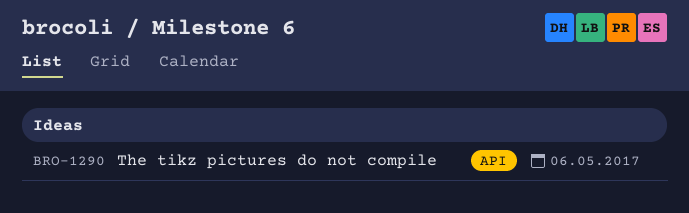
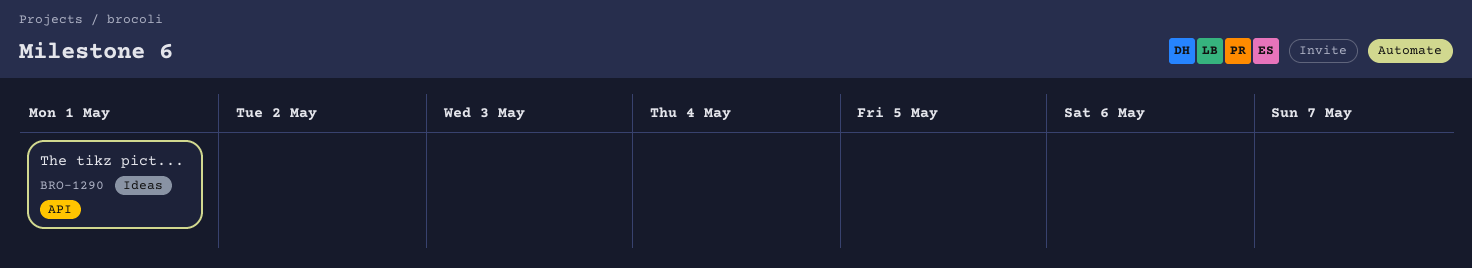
BRO-1290, due: May 6 -> May 1

